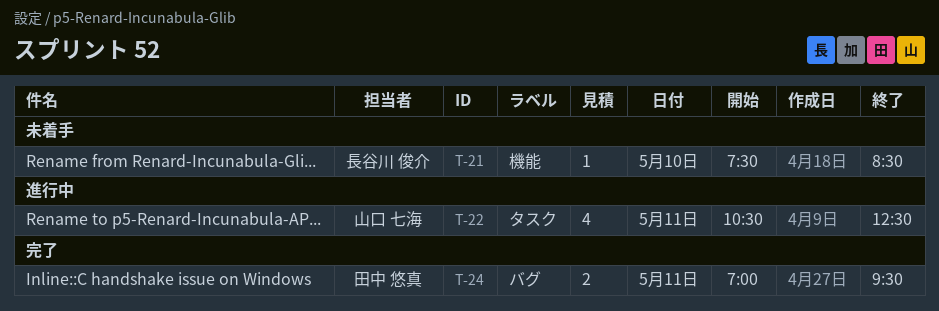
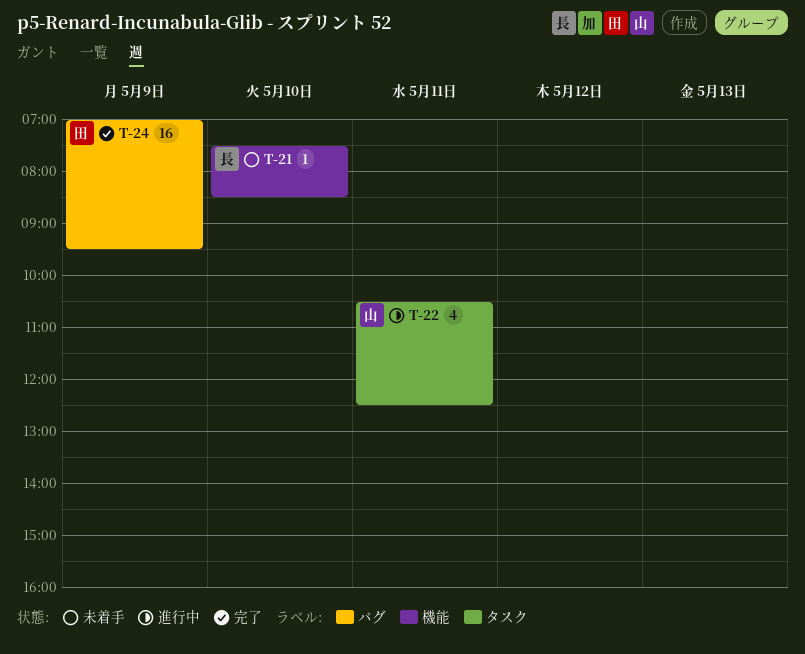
T-24, estimate: 2 -> 16
T-24, day: May 11 -> May 9

